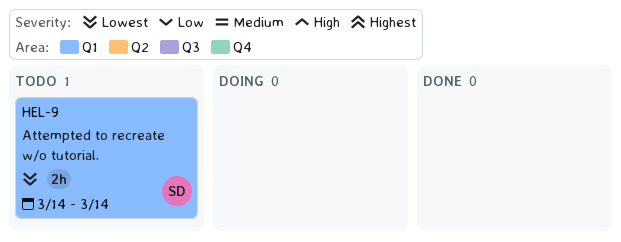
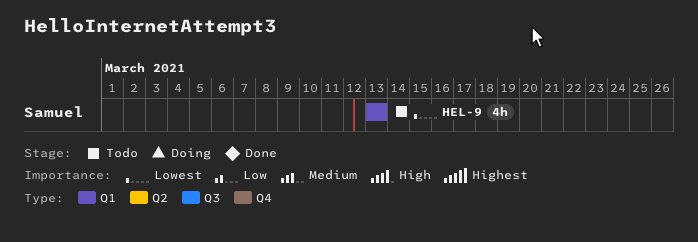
HEL-9, estimate: 2h -> 4h
HEL-9, start: Mar 14 -> Mar 13
HEL-9, due: Mar 14 -> Mar 13

